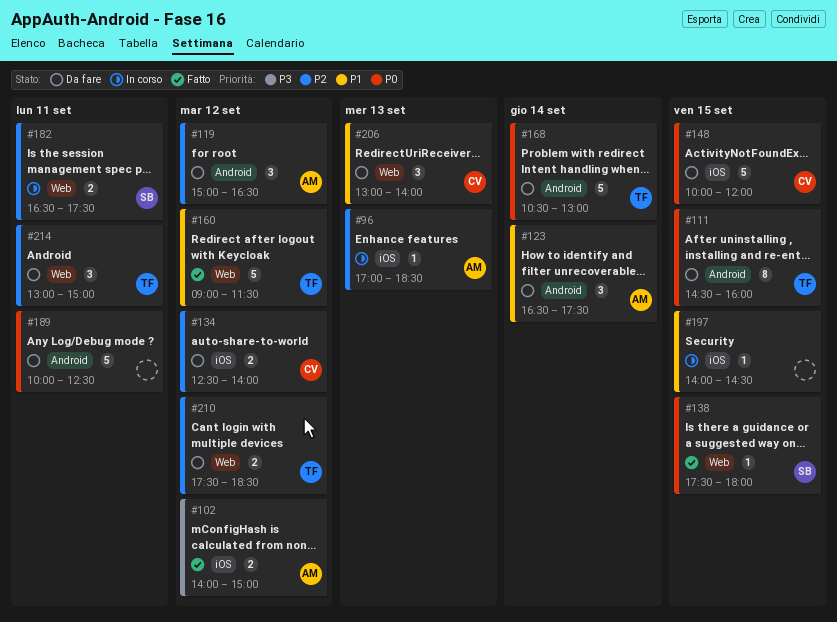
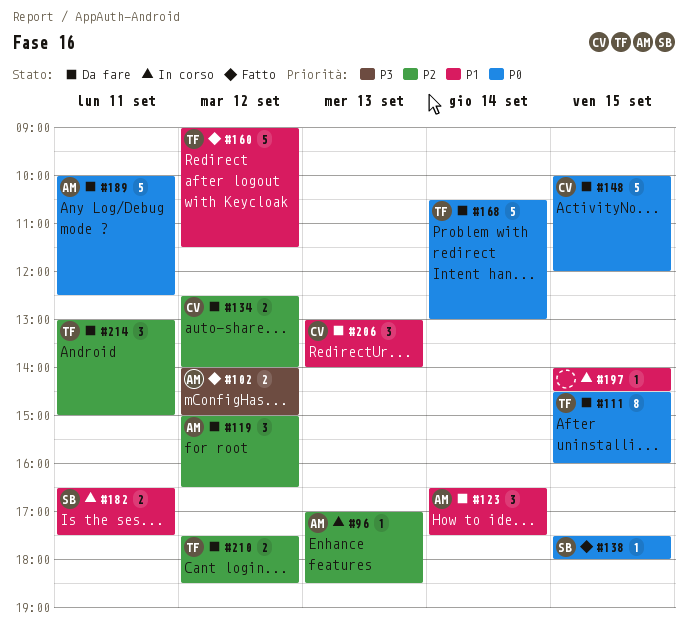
#182, priority: P2 -> P1
#189, owner: none -> AM

